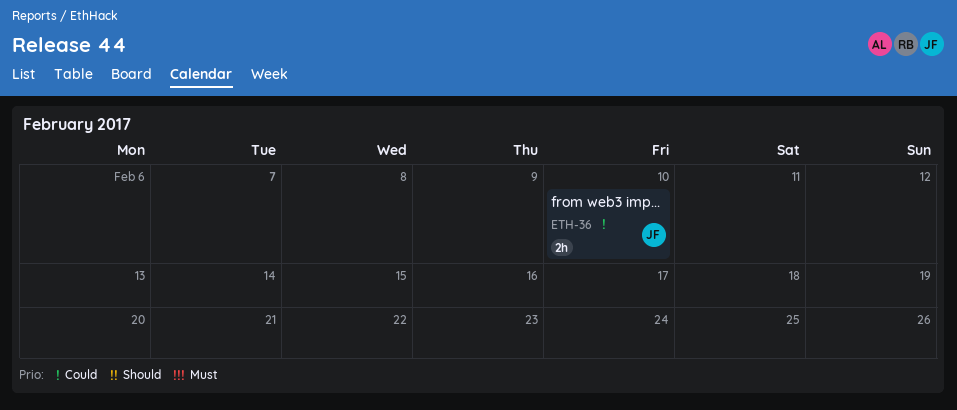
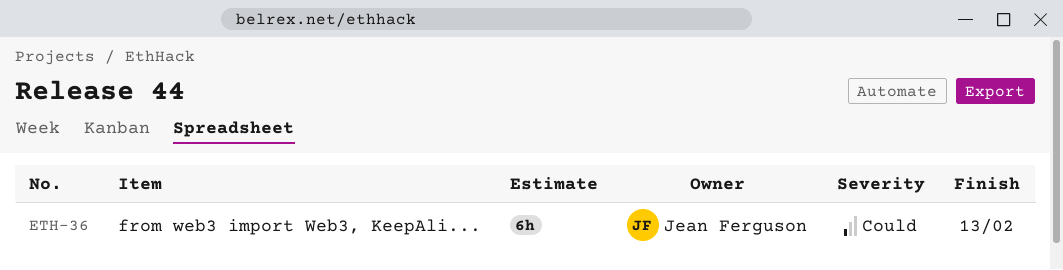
ETH-36, estimate: 2h -> 6h
ETH-36, due: Feb 10 -> Feb 13

